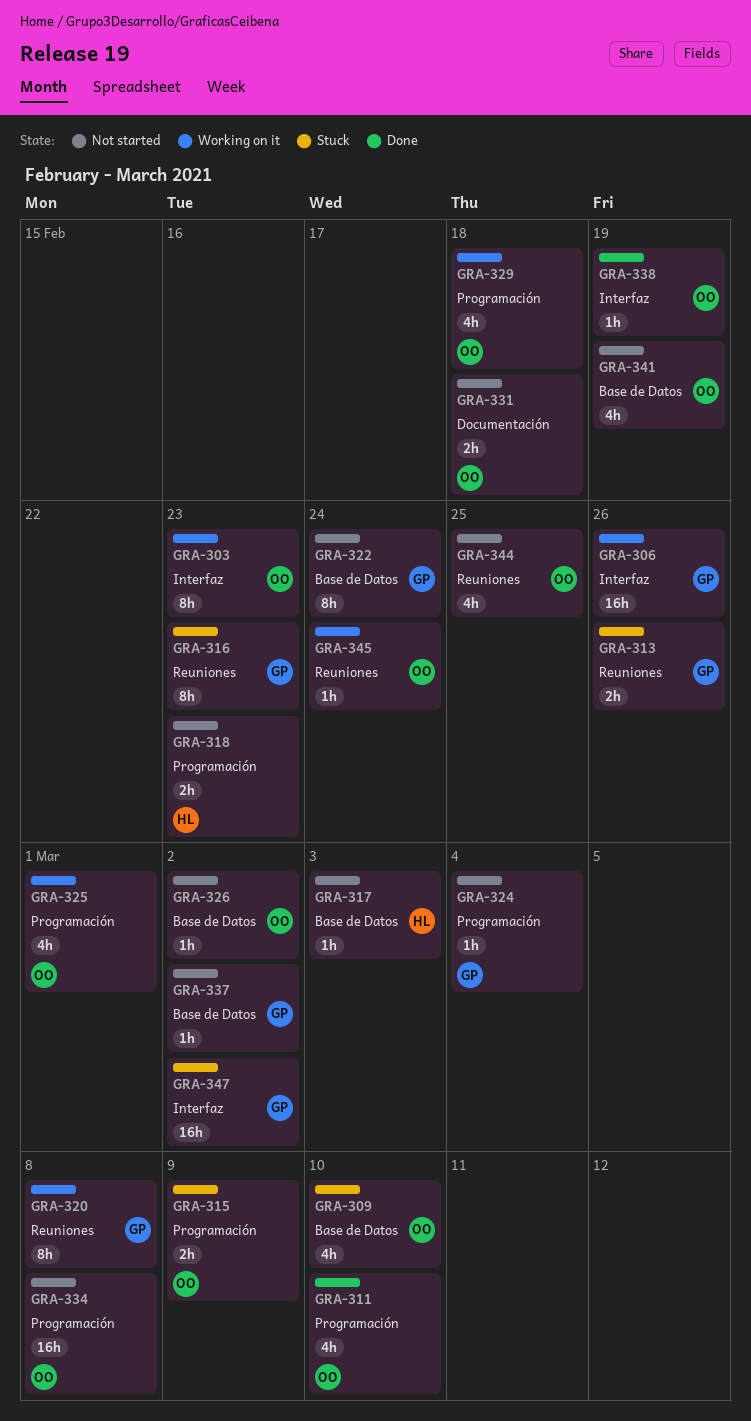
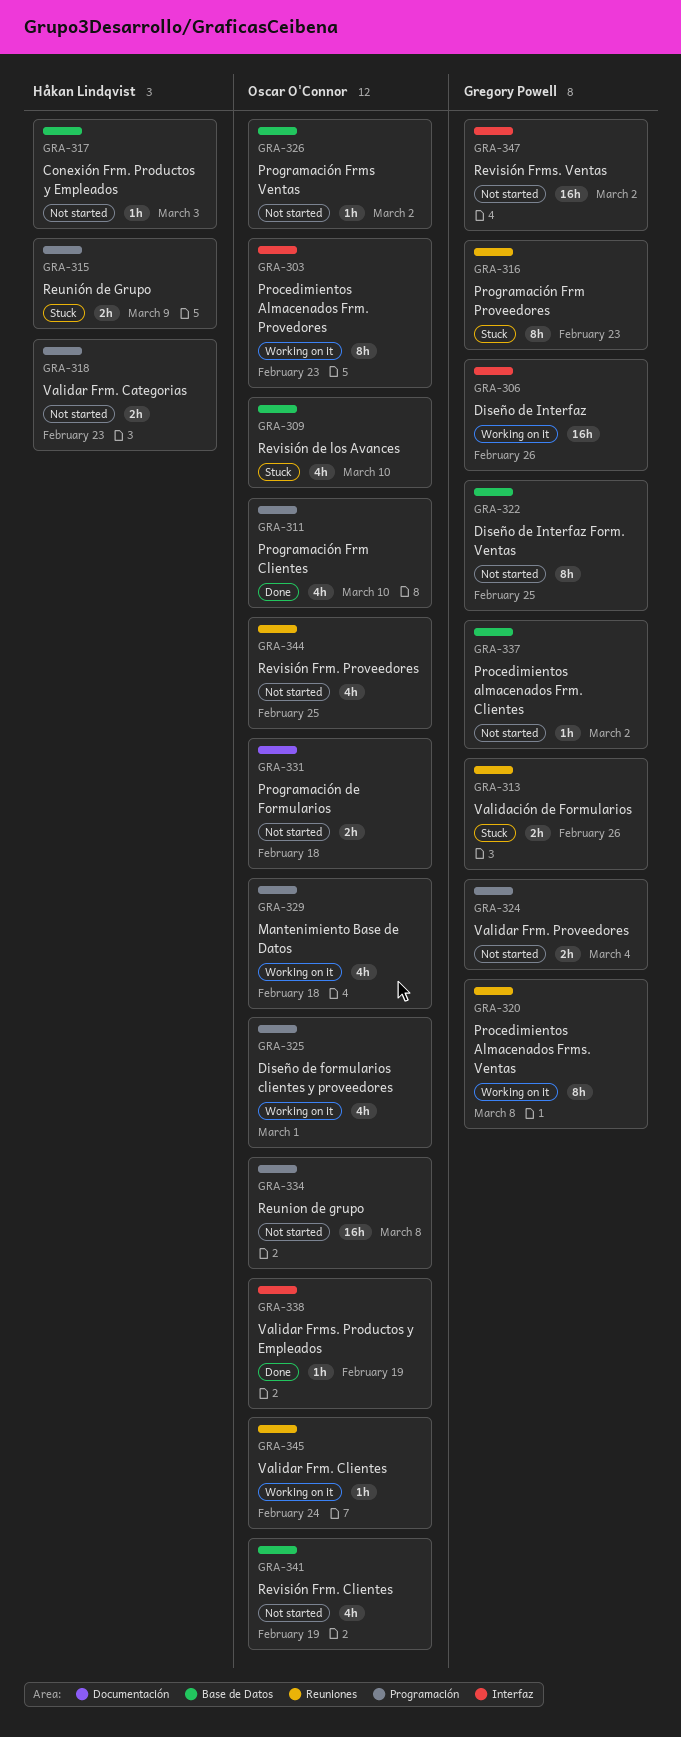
GRA-315, owner: Oscar O'Connor -> Håkan Lindqvist
GRA-322, due: Feb 24 -> Feb 25
GRA-324, estimate: 1h -> 2h
GRA-347, status: Stuck -> Not started

